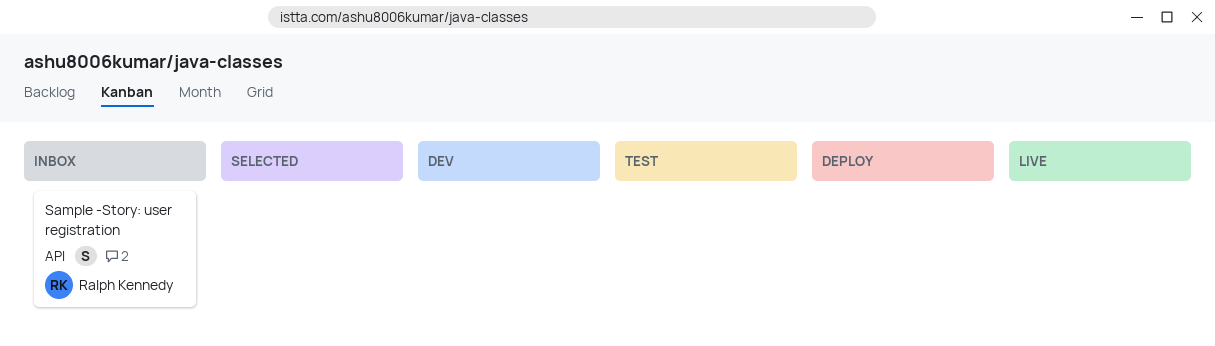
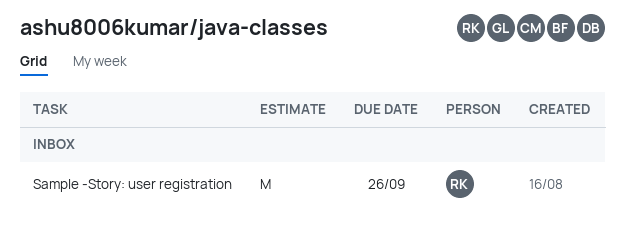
Sample -Story: user registration, estimate: S -> M

